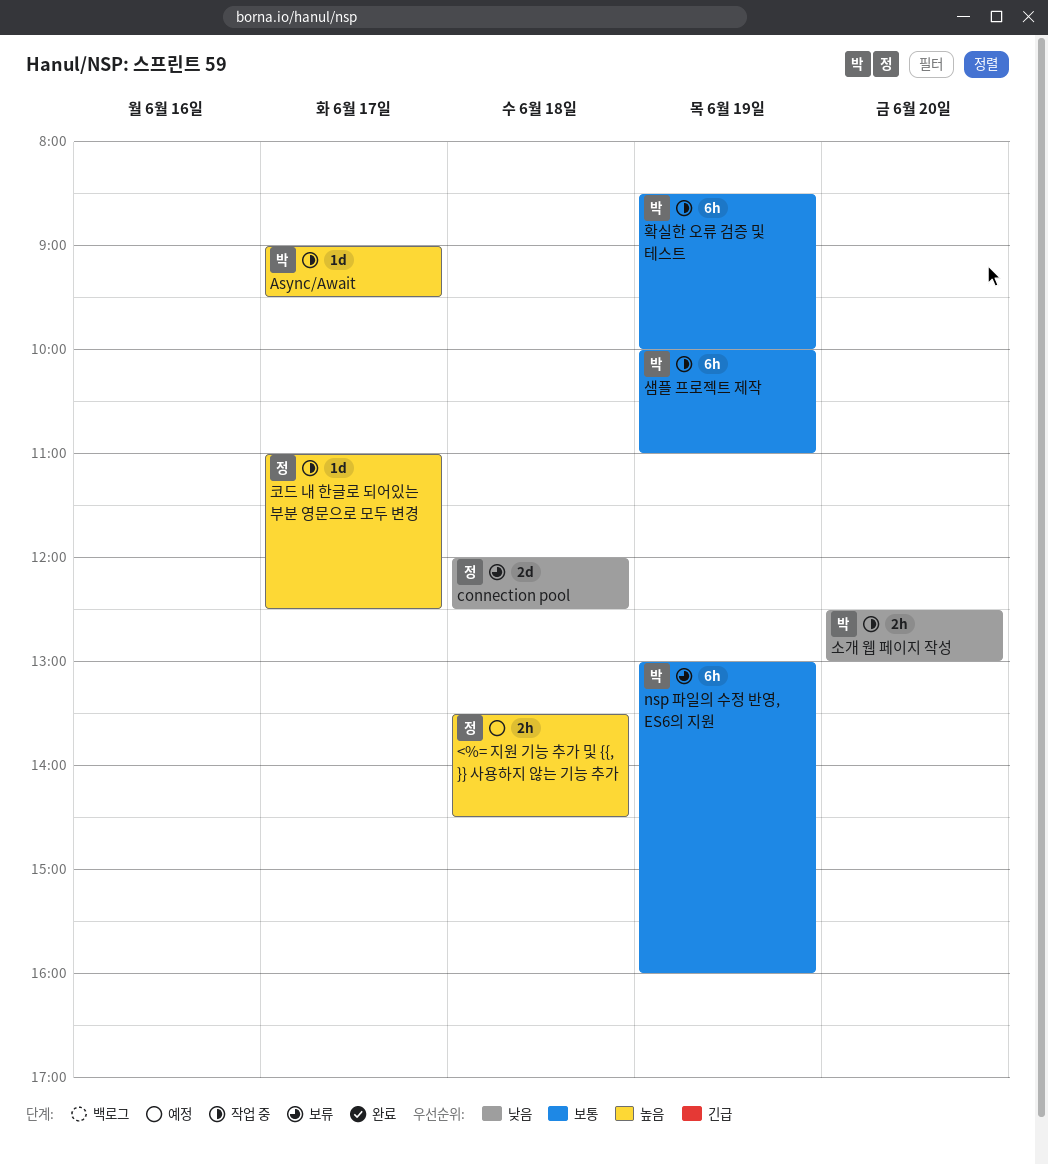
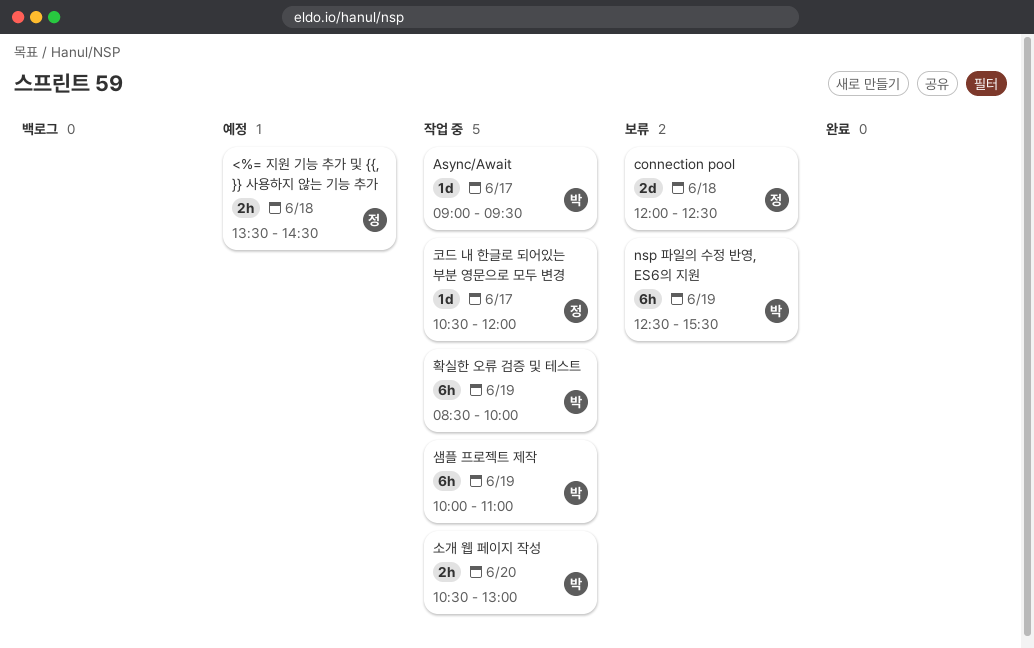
nsp 파일의 수정 반영, ES6의 지원, begins: 13:00 -> 12:30
nsp 파일의 수정 반영, ES6의 지원, ends: 16:00 -> 15:30
소개 웹 페이지 작성, begins: 12:30 -> 10:30
코드 내 한글로 되어있는 부분 영문으로 모두 변경, begins: 11:00 -> 10:30
코드 내 한글로 되어있는 부분 영문으로 모두 변경, ends: 12:30 -> 12:00

